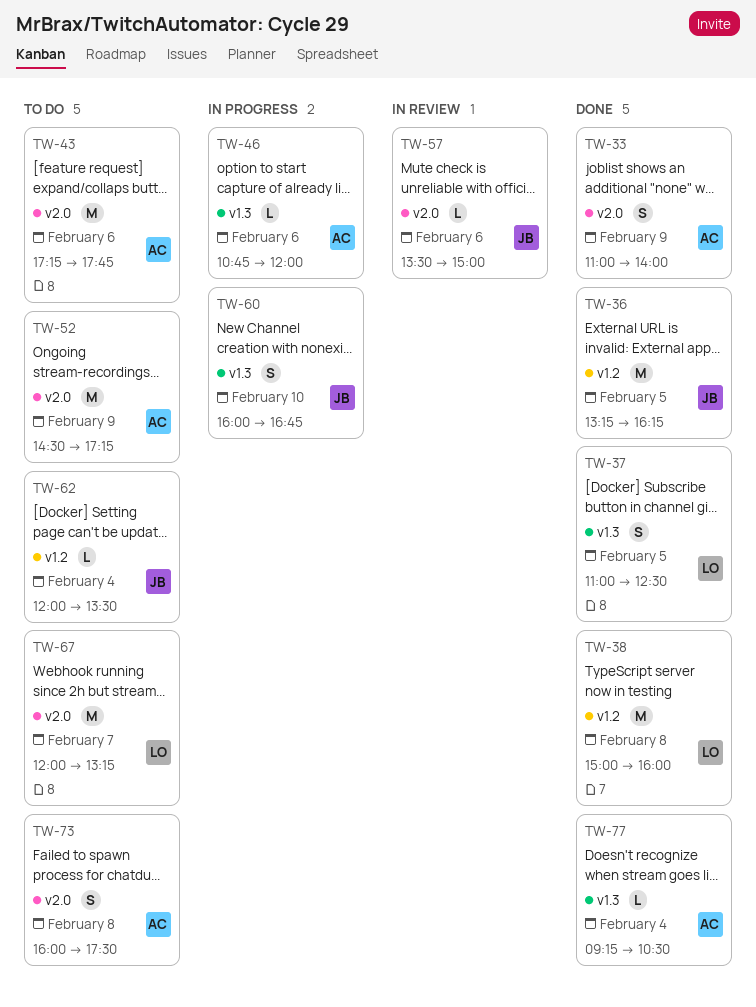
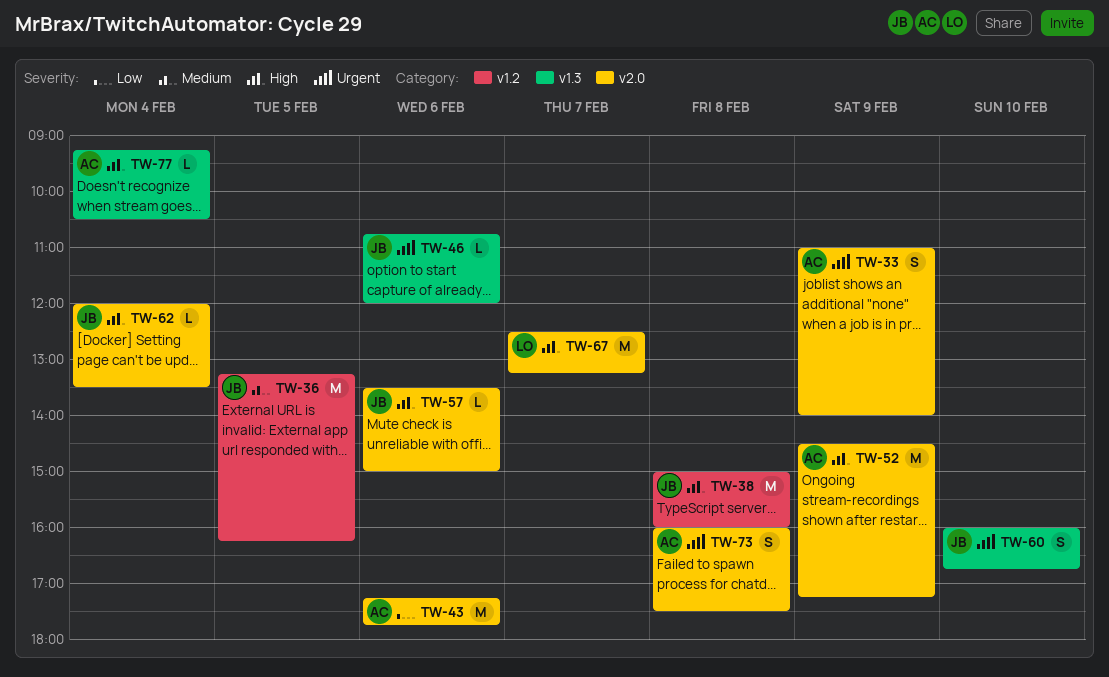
TW-37: present -> none
TW-38, owner: LO -> JB
TW-46, owner: AC -> JB
TW-62, label: v1.2 -> v2.0
TW-67, begins: 12:00 -> 12:30

